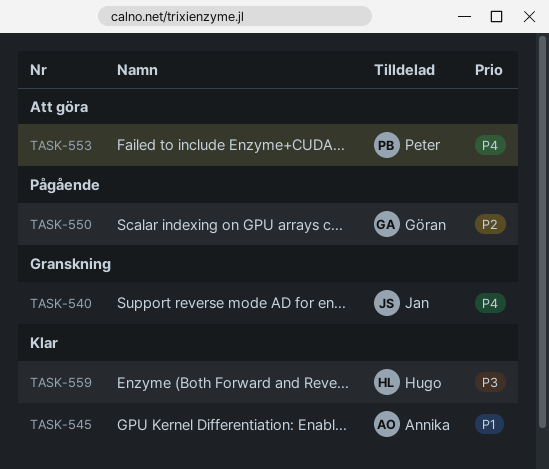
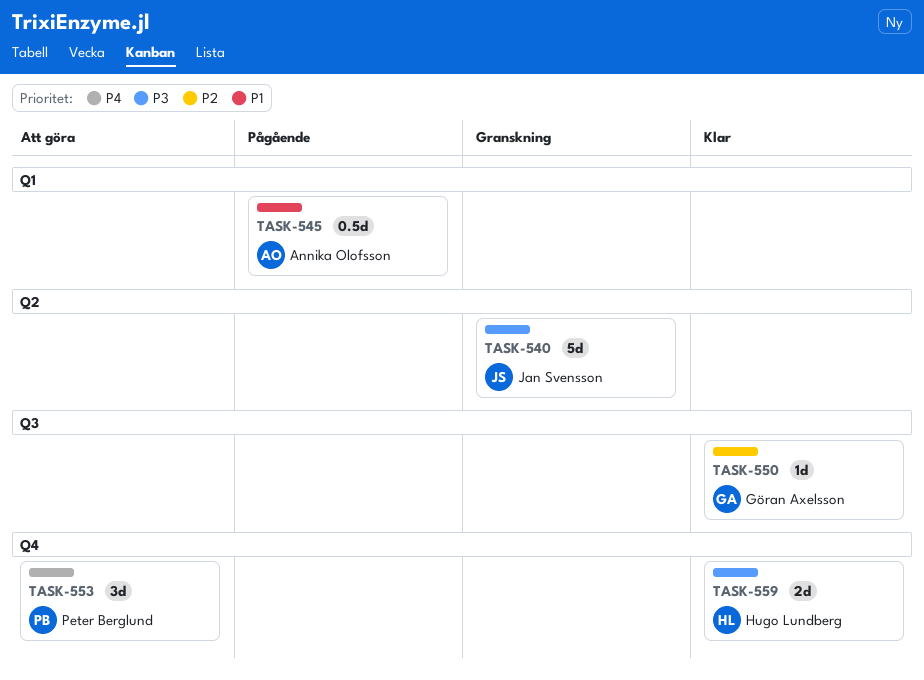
TASK-540, priority: P4 -> P3
TASK-545, status: Klar -> Pågående
TASK-550, status: Pågående -> Klar

